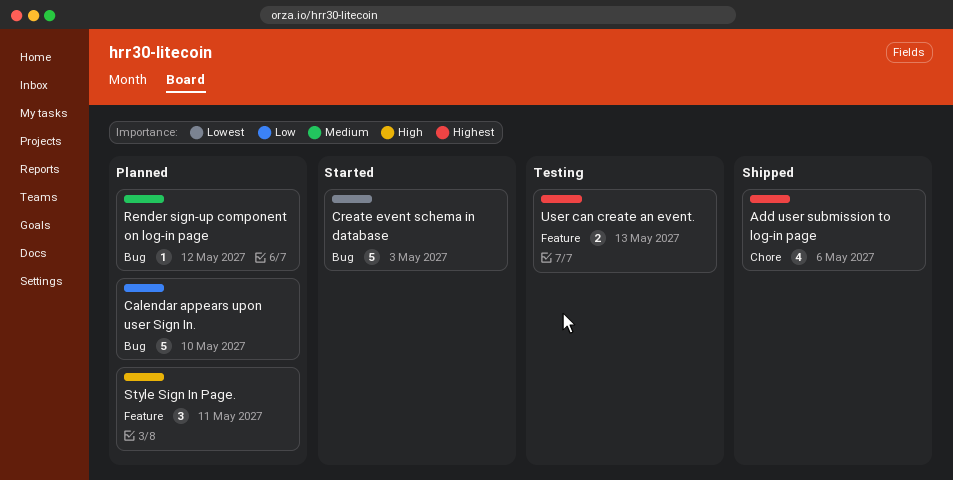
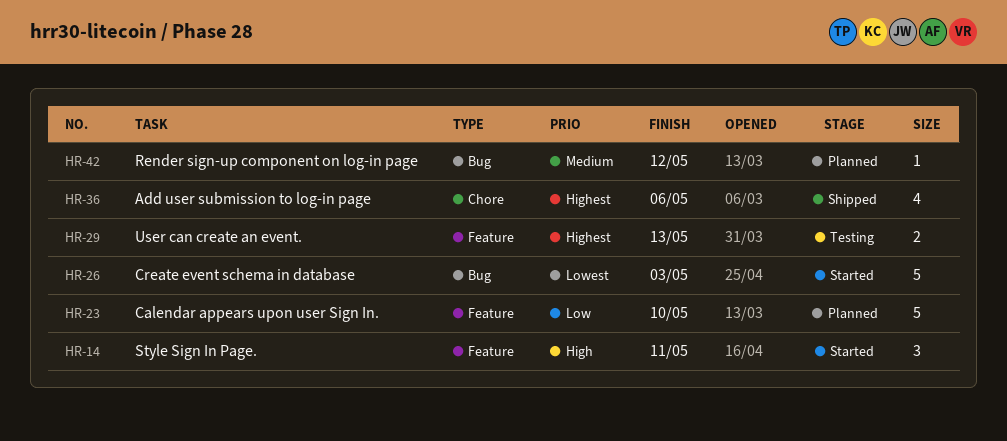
Calendar appears upon user Sign In., label: Bug -> Feature
Style Sign In Page., status: Planned -> Started

